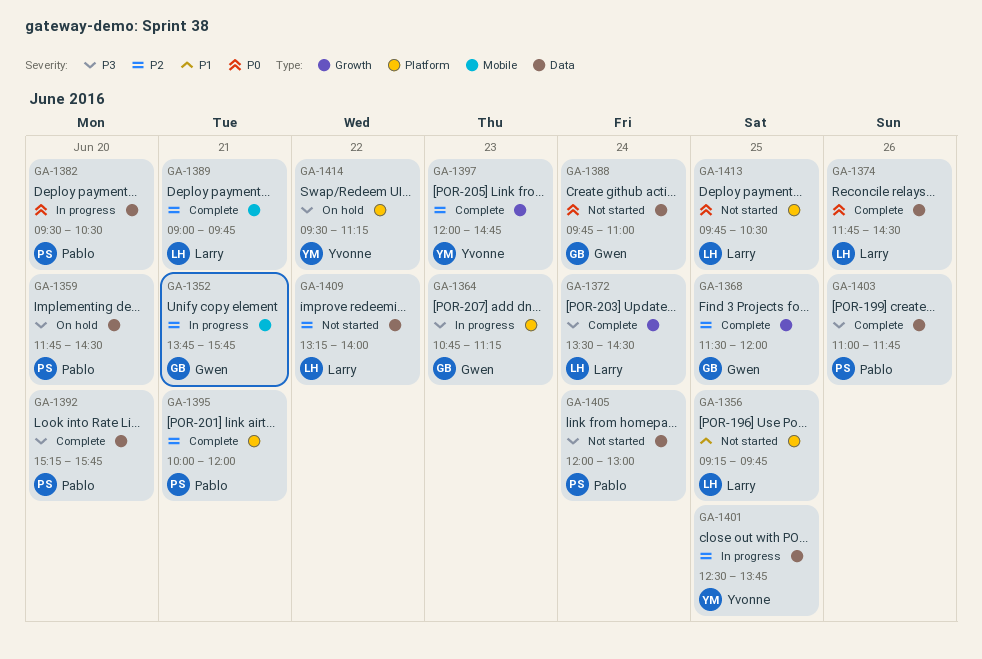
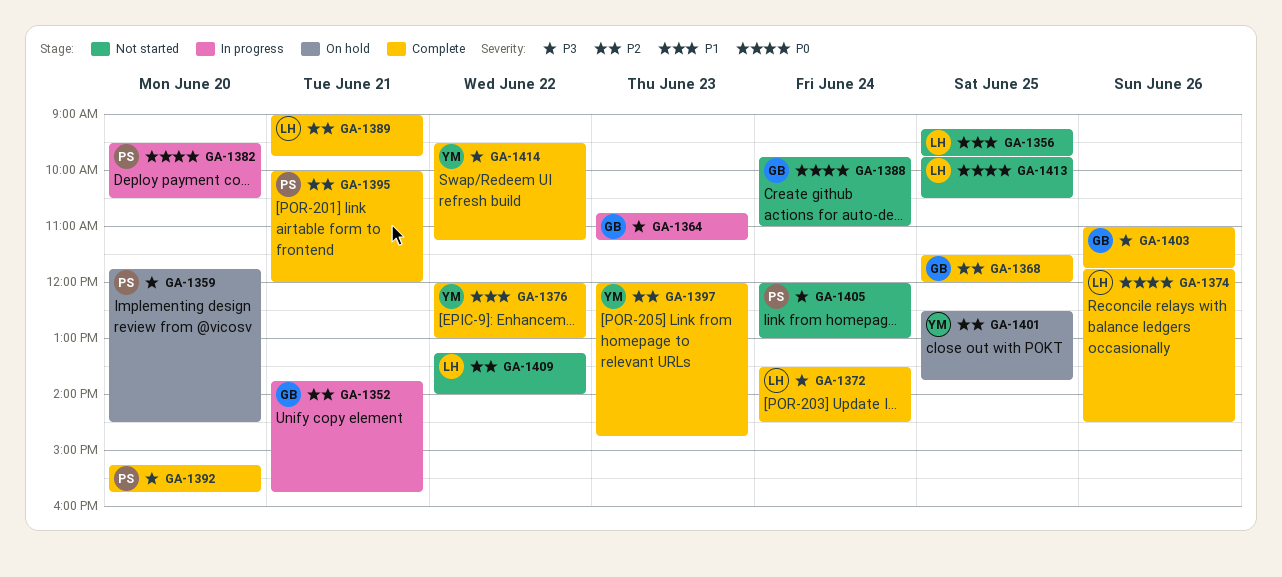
GA-1376: none -> present
GA-1401, status: In progress -> On hold
GA-1403, owner: Pablo -> Gwen
GA-1414, status: On hold -> Complete

